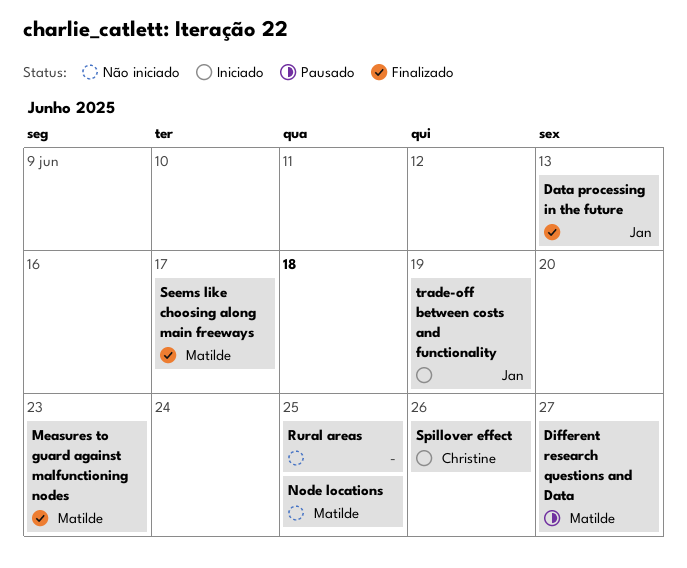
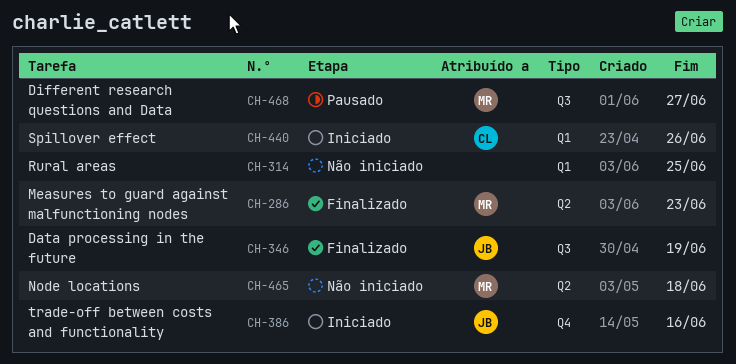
Data processing in the future, due: Jun 13 -> Jun 19
Node locations, due: Jun 25 -> Jun 18
Seems like choosing along main freeways: present -> none
trade-off between costs and functionality, due: Jun 19 -> Jun 16

